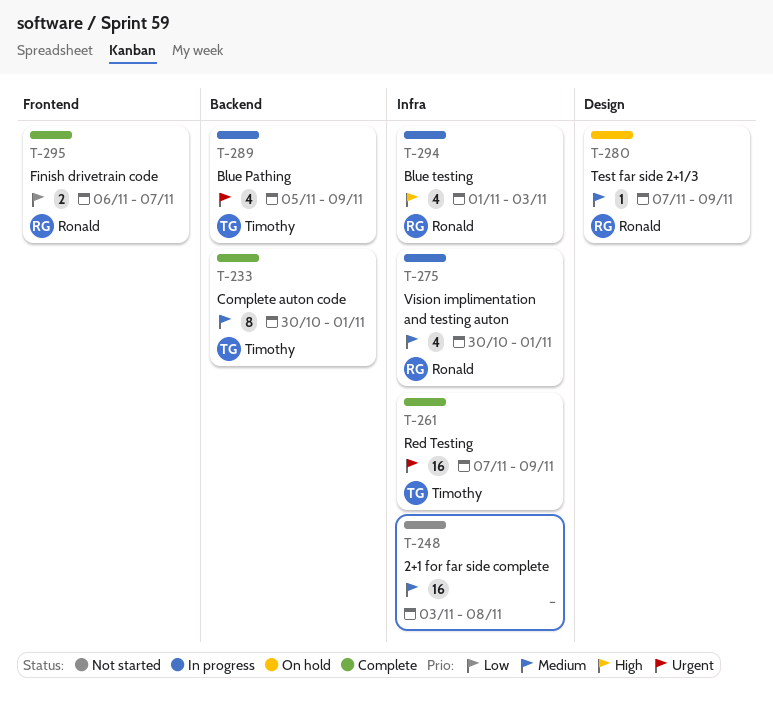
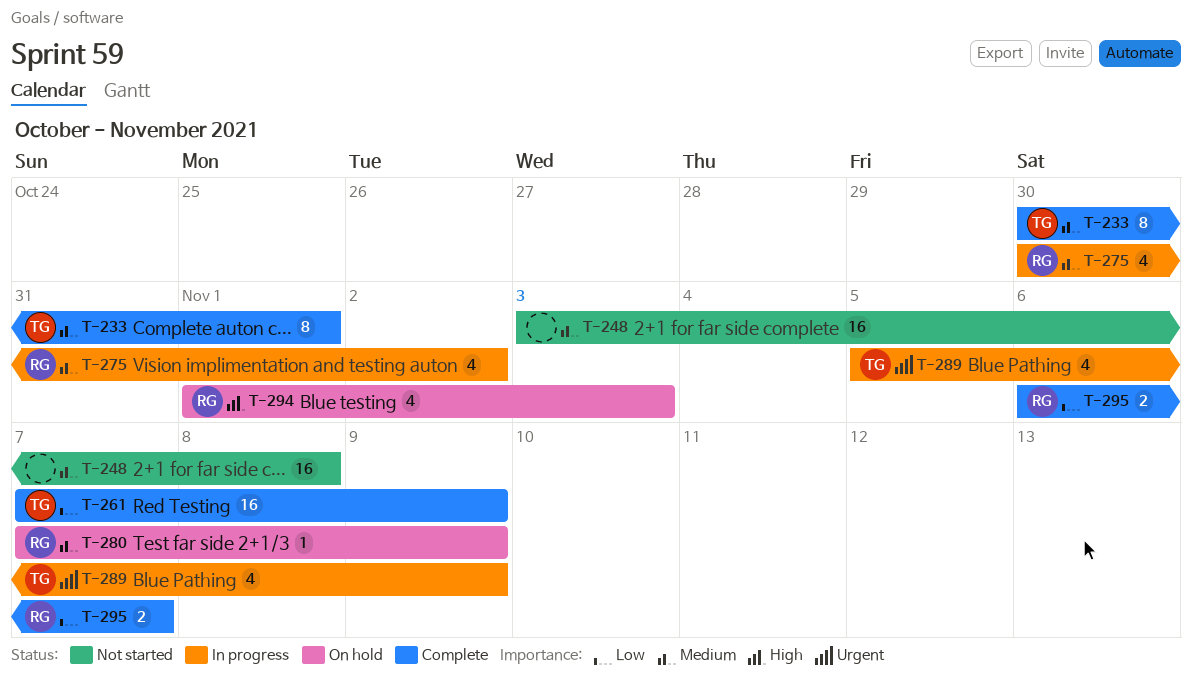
T-261, priority: Urgent -> Low
T-275, due: Nov 1 -> Nov 2
T-294, status: In progress -> On hold

